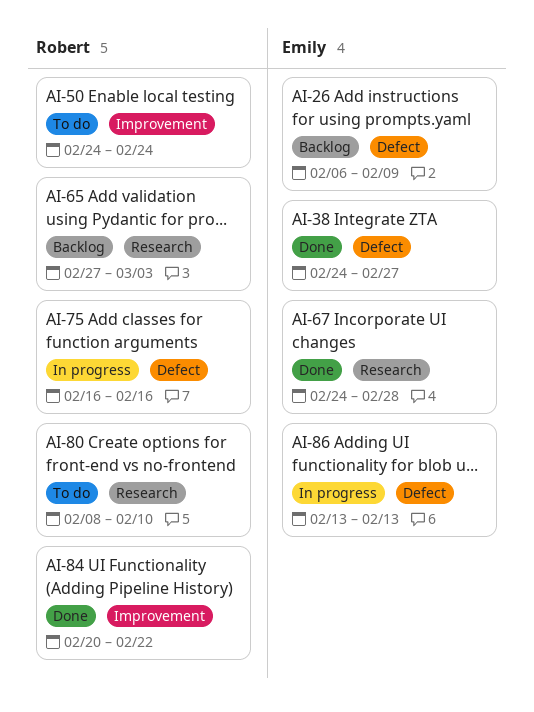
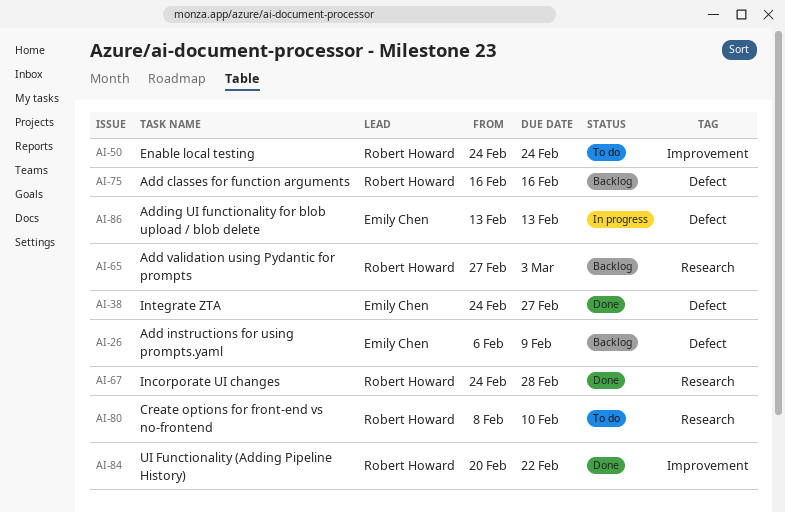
AI-67, owner: Emily Chen -> Robert Howard
AI-75, status: In progress -> Backlog

